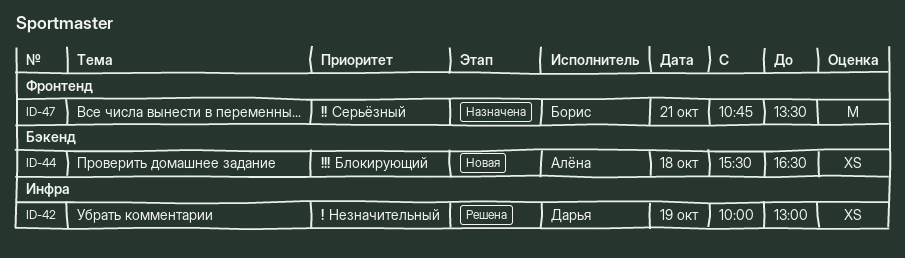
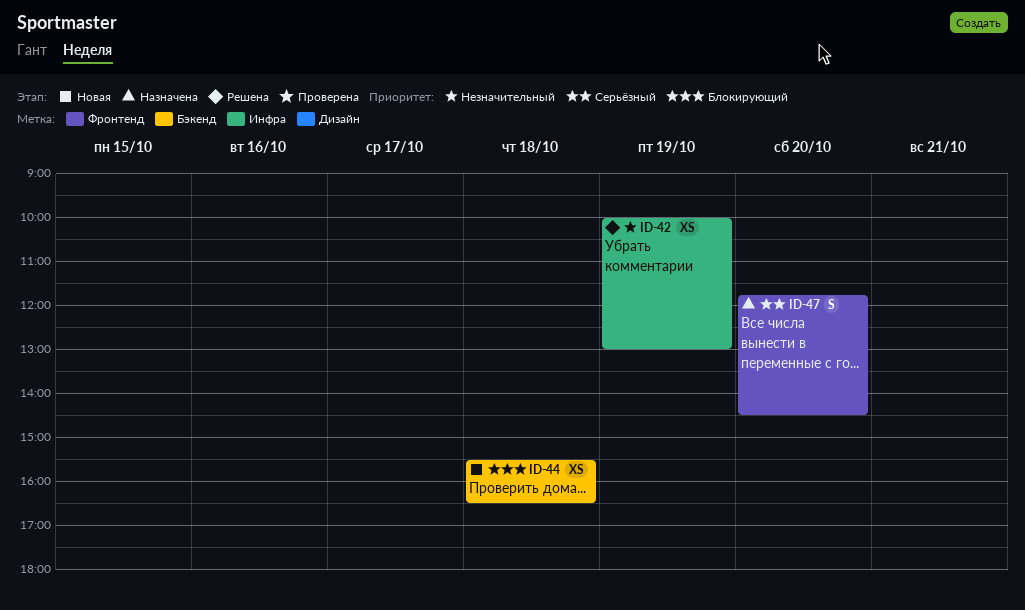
ID-47, estimate: M -> S
ID-47, day: Oct 21 -> Oct 20
ID-47, begins: 10:45 -> 11:45
ID-47, ends: 13:30 -> 14:30

